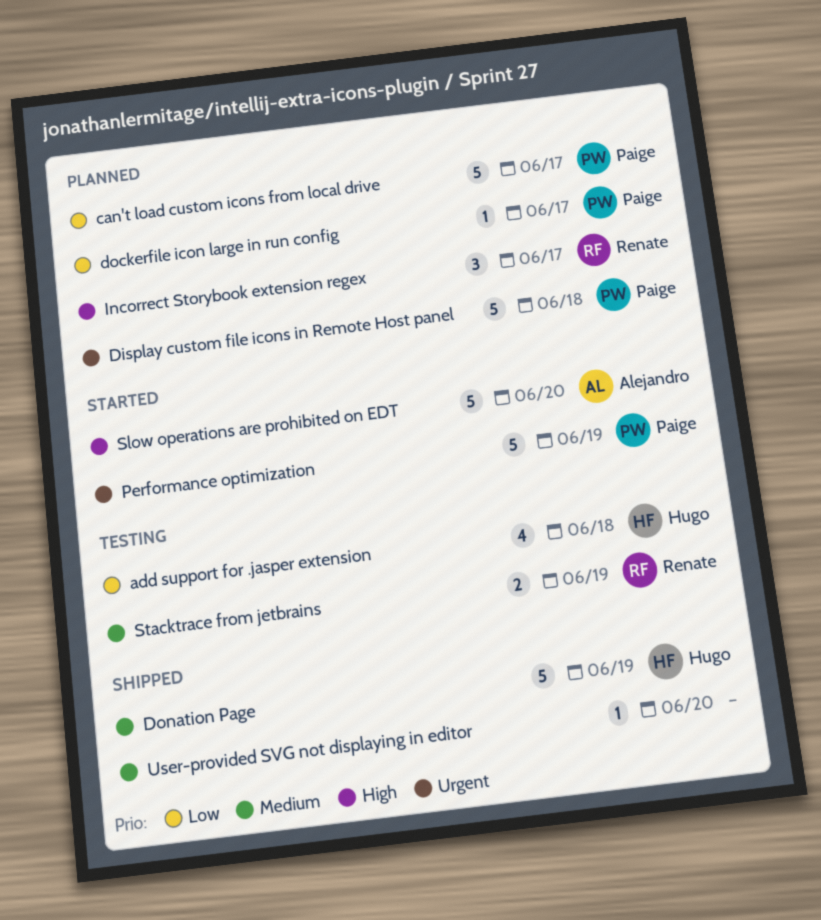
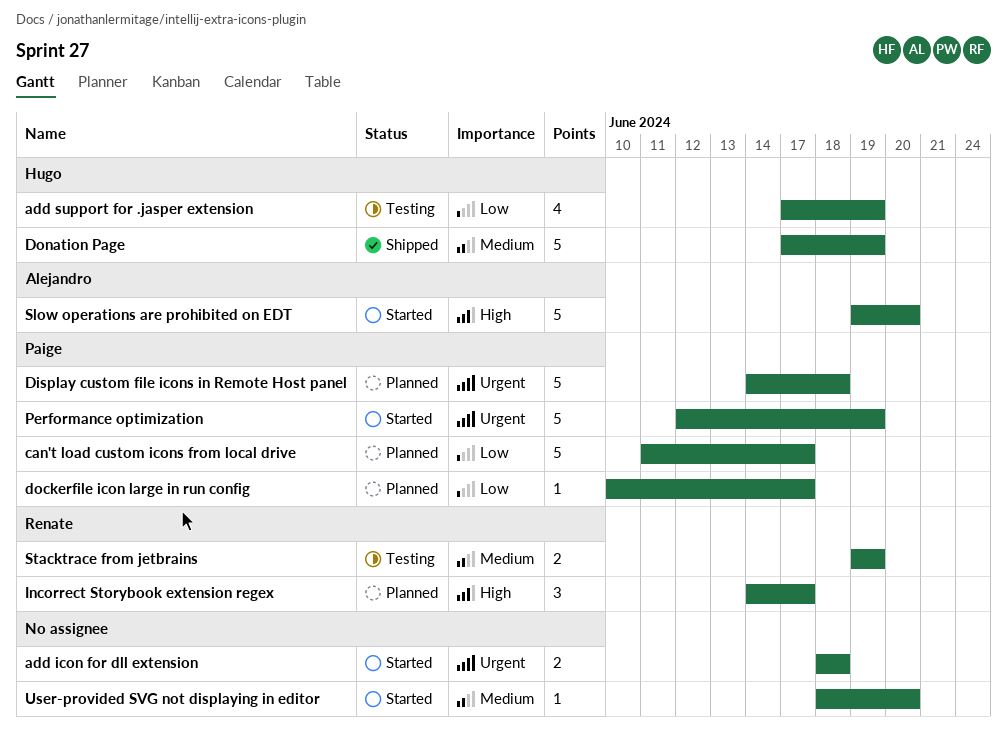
add icon for dll extension: none -> present
add support for .jasper extension, due: Jun 18 -> Jun 19
User-provided SVG not displaying in editor, status: Shipped -> Started

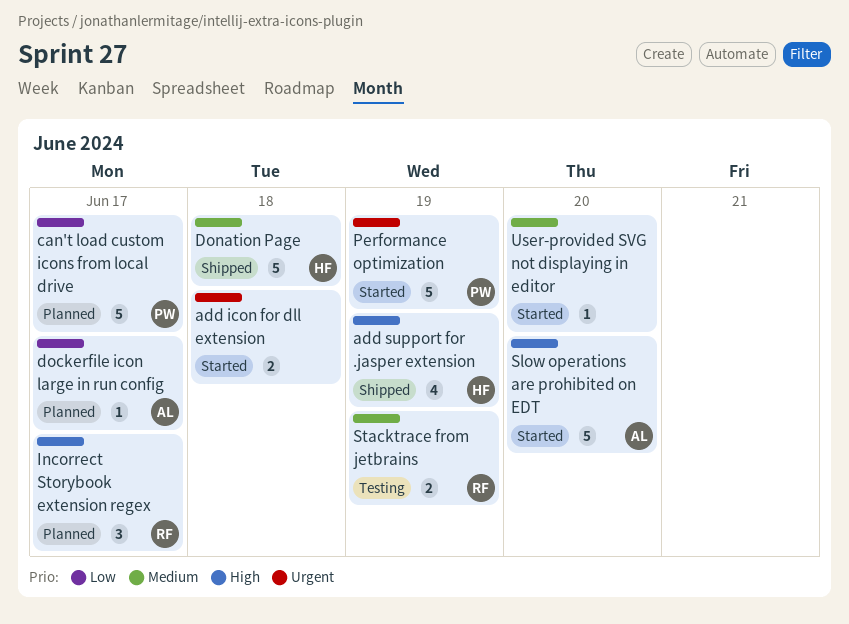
add support for .jasper extension, status: Testing -> Shipped
add support for .jasper extension, priority: Low -> High
Display custom file icons in Remote Host panel: present -> none
dockerfile icon large in run config, owner: Paige -> Alejandro
Donation Page, due: Jun 19 -> Jun 18

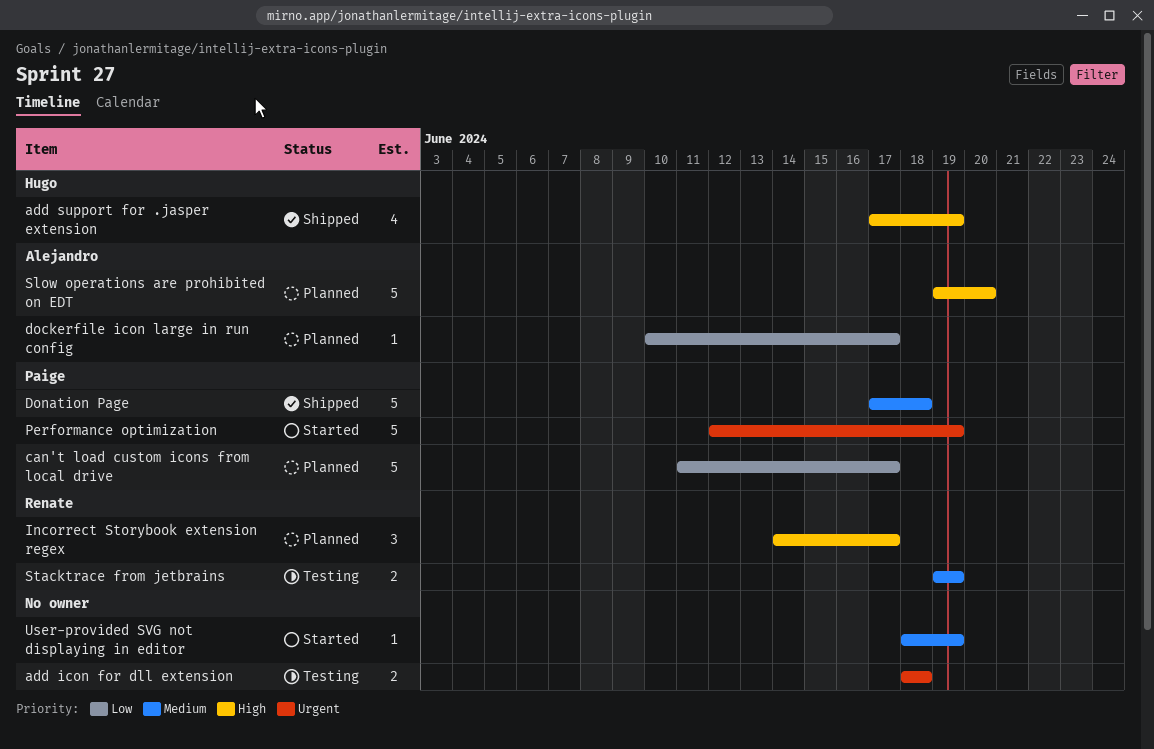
add icon for dll extension, status: Started -> Testing
Donation Page, owner: Hugo -> Paige
Slow operations are prohibited on EDT, status: Started -> Planned
User-provided SVG not displaying in editor, due: Jun 20 -> Jun 19

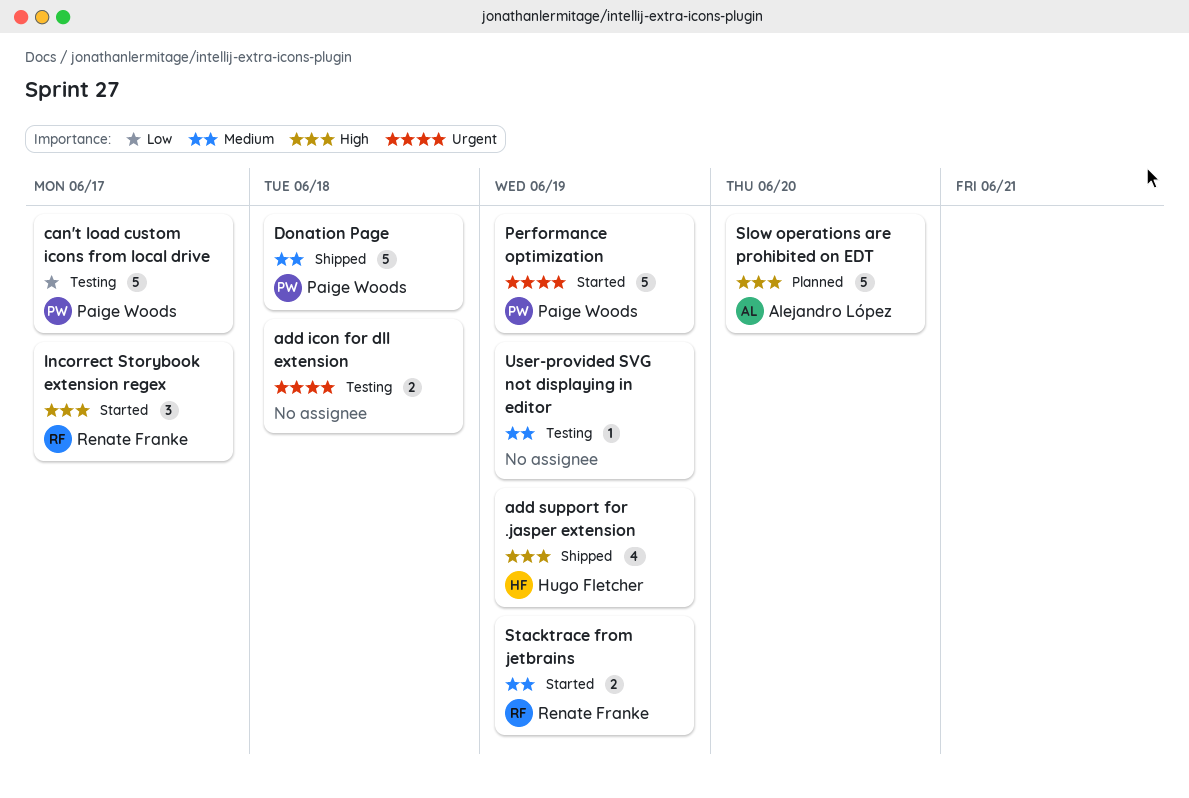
can't load custom icons from local drive, status: Planned -> Testing
dockerfile icon large in run config: present -> none
Incorrect Storybook extension regex, status: Planned -> Started
Stacktrace from jetbrains, status: Testing -> Started
User-provided SVG not displaying in editor, status: Started -> Testing

